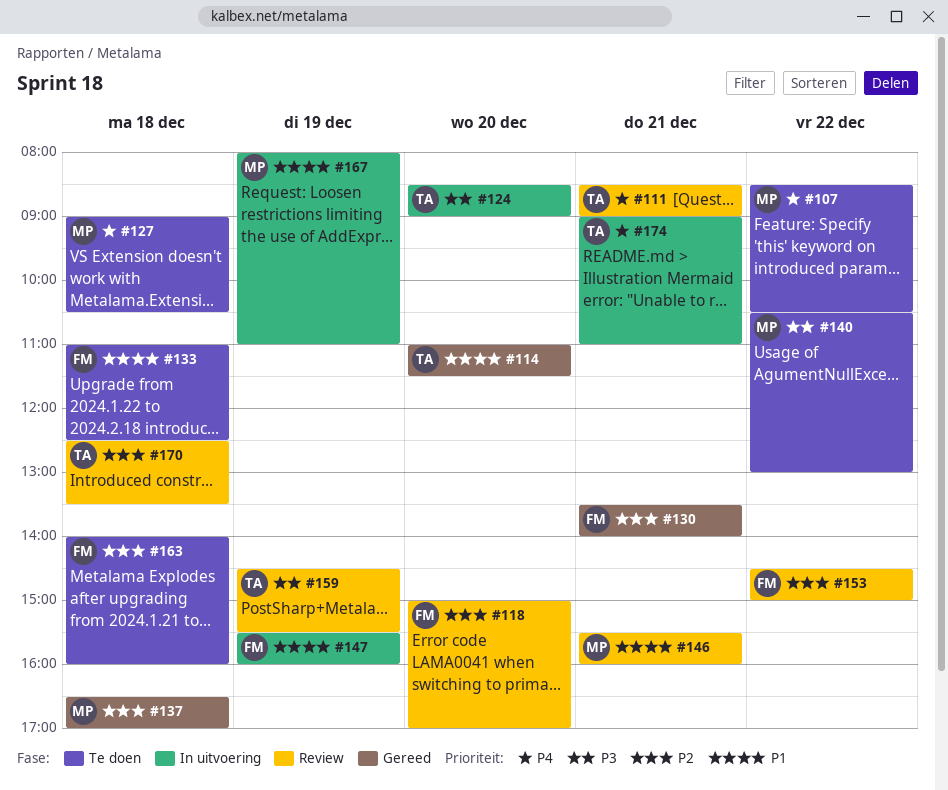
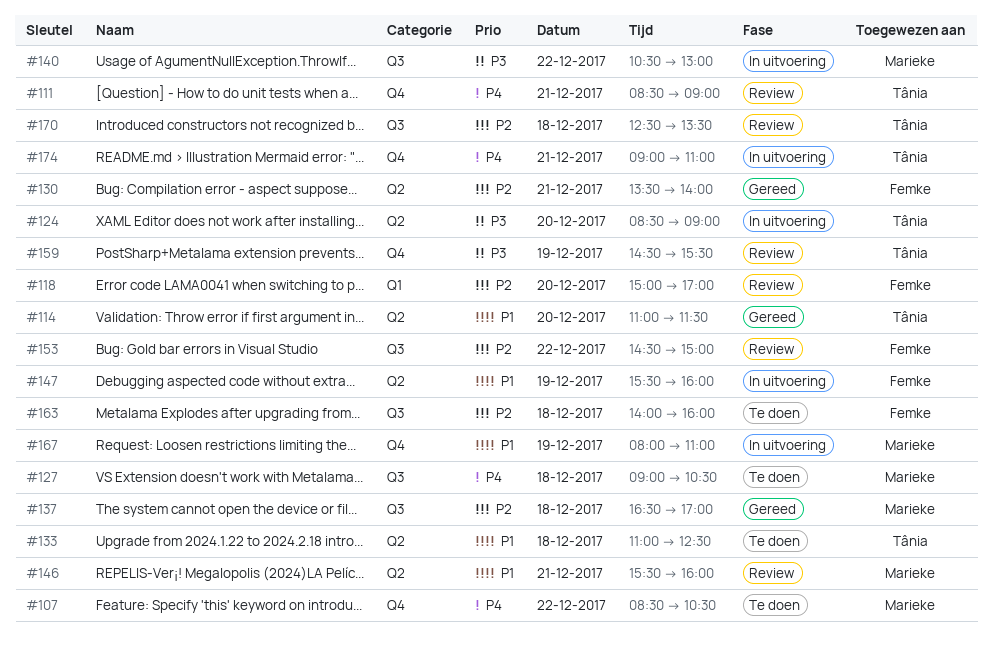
#133, owner: Femke -> Tânia
#140, status: Te doen -> In uitvoering

